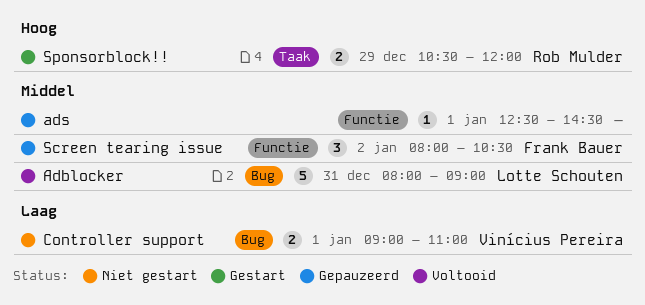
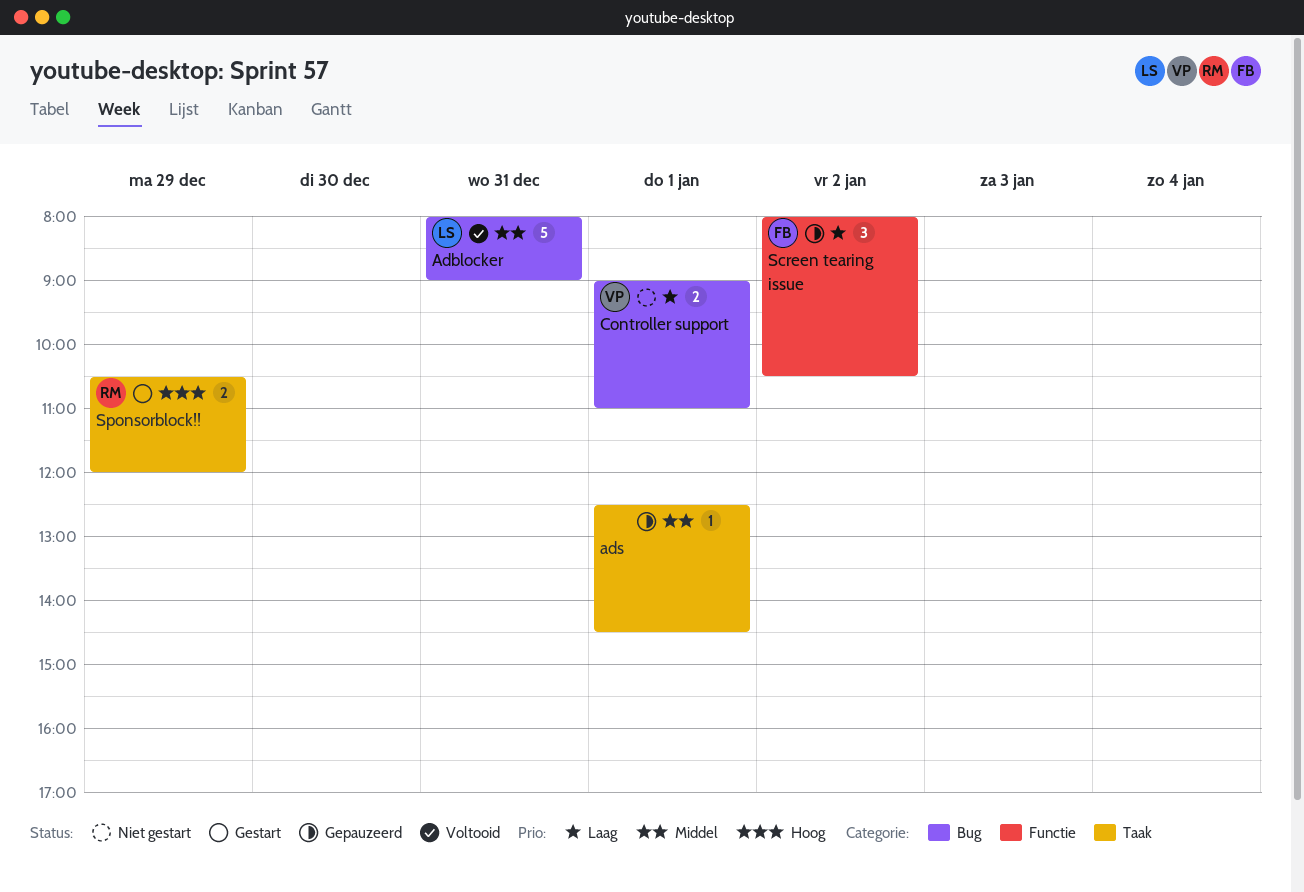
ads, label: Functie -> Taak
Screen tearing issue, priority: Middel -> Laag

